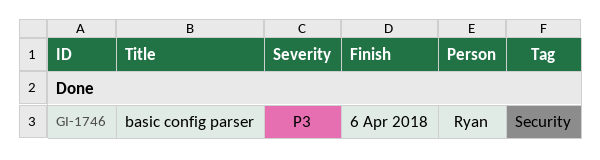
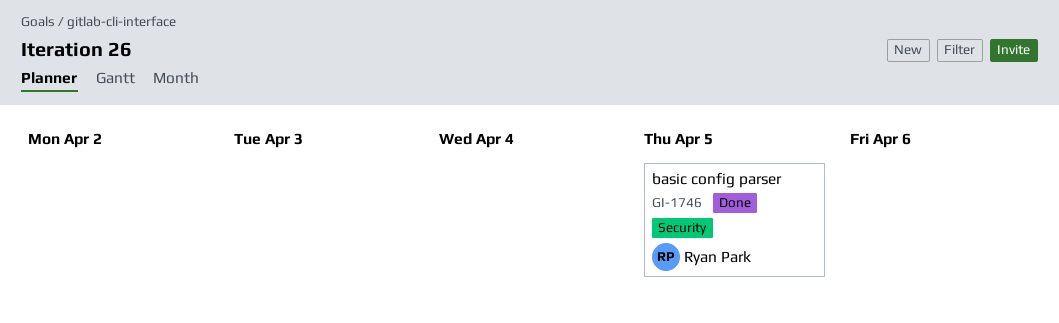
GI-1746, due: Apr 6 -> Apr 5

